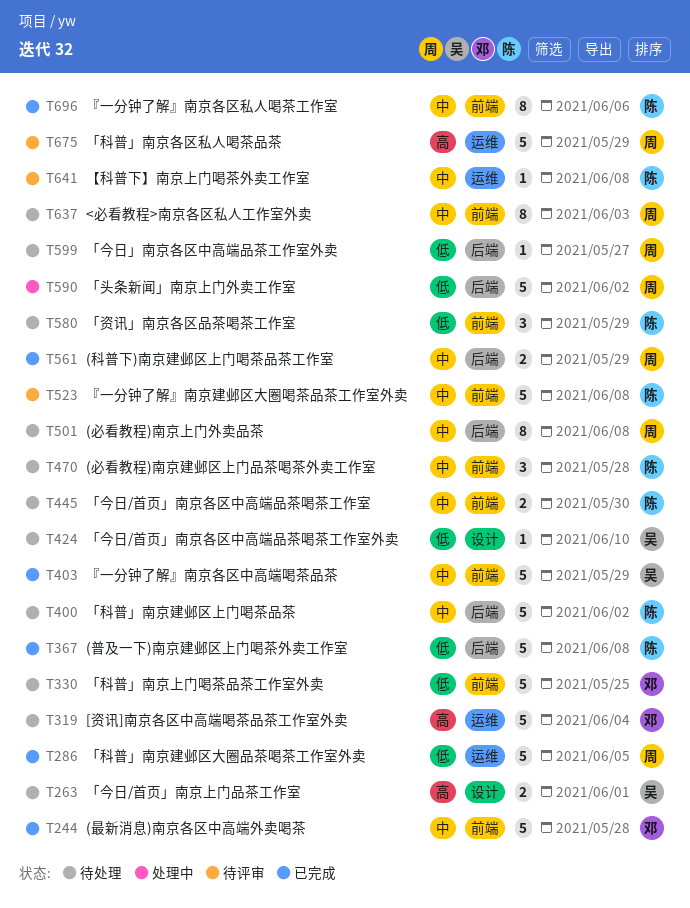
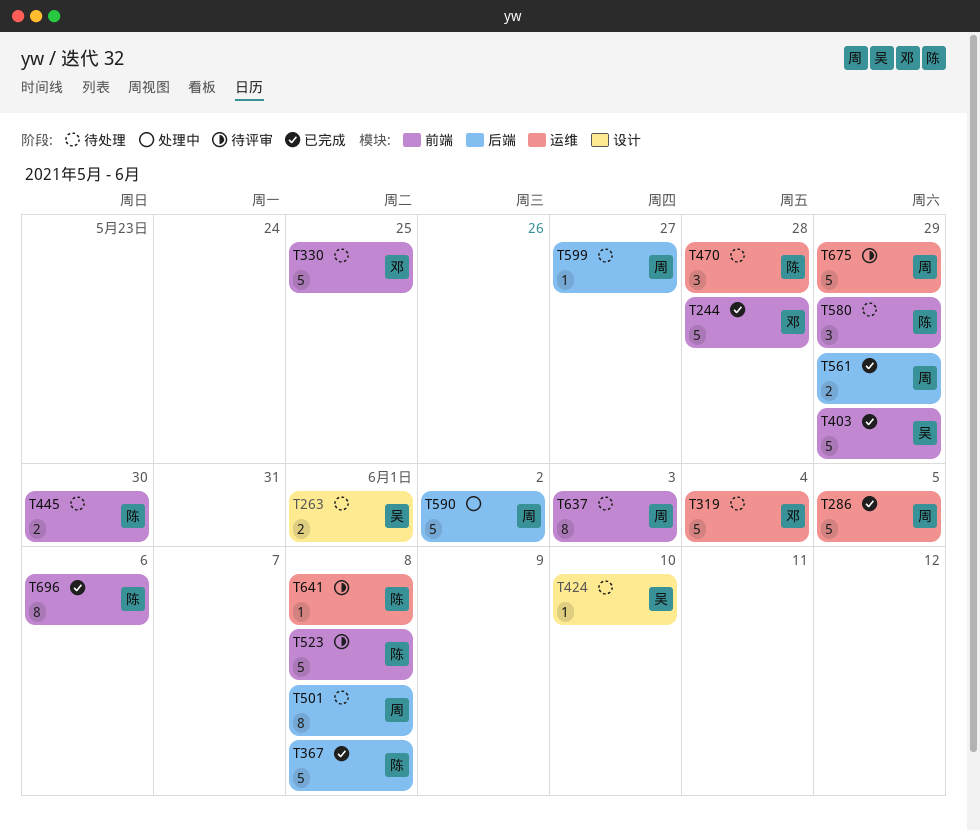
T400: present -> none
T470, label: 前端 -> 运维

